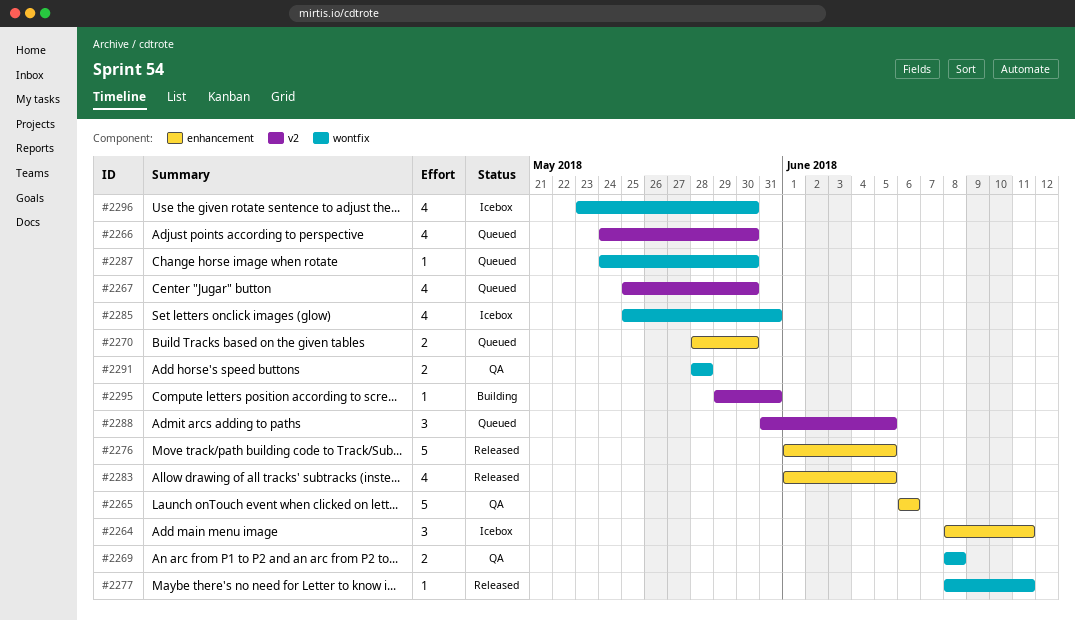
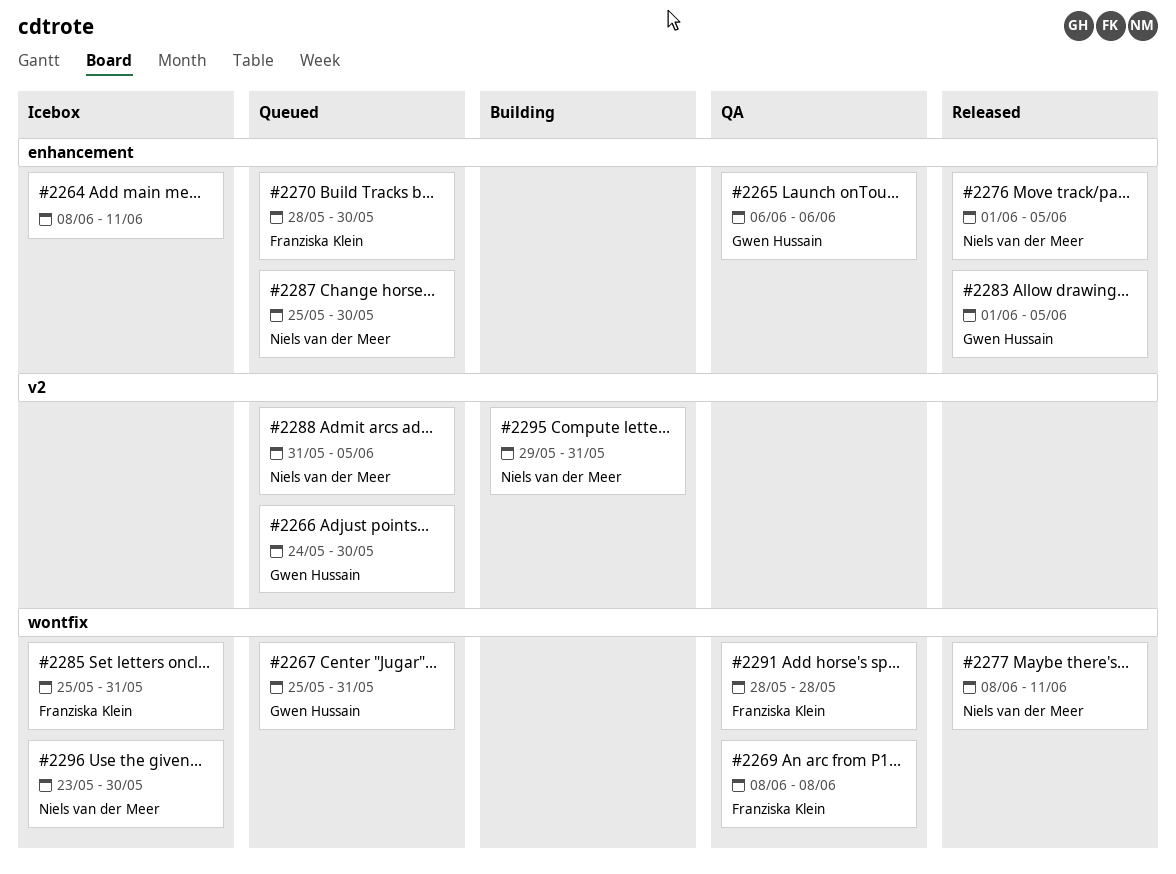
#2267, label: v2 -> wontfix
#2267, due: May 30 -> May 31
#2287, label: wontfix -> enhancement
#2287, start: May 24 -> May 25

